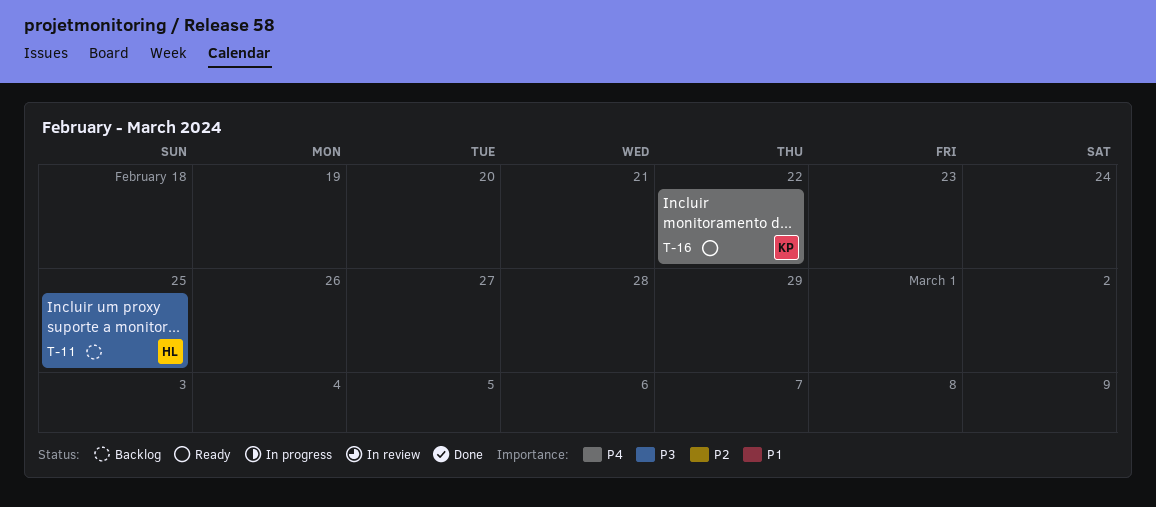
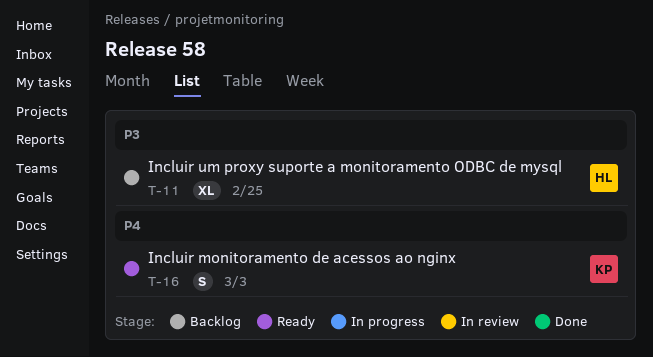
T-16, due: Feb 22 -> Mar 3

